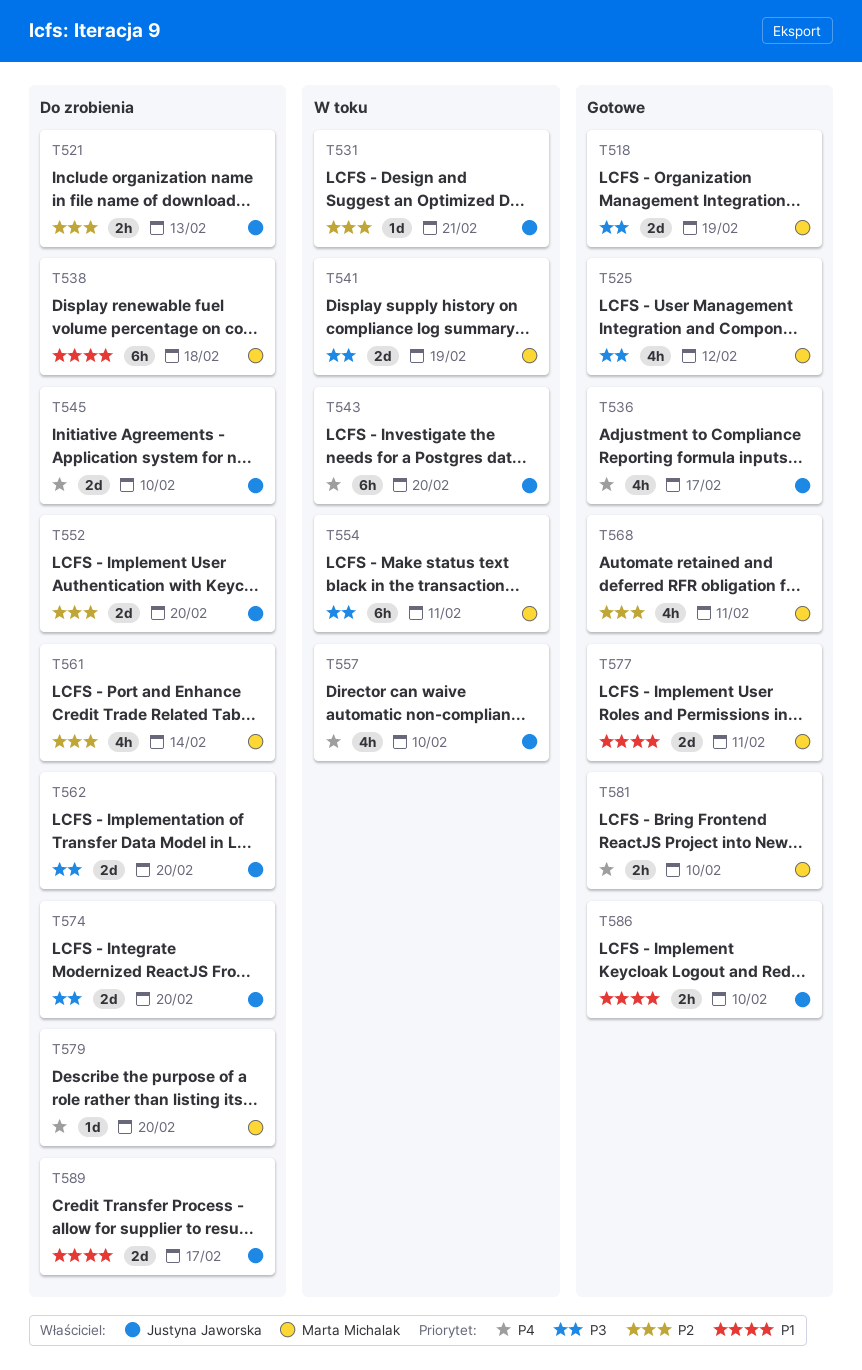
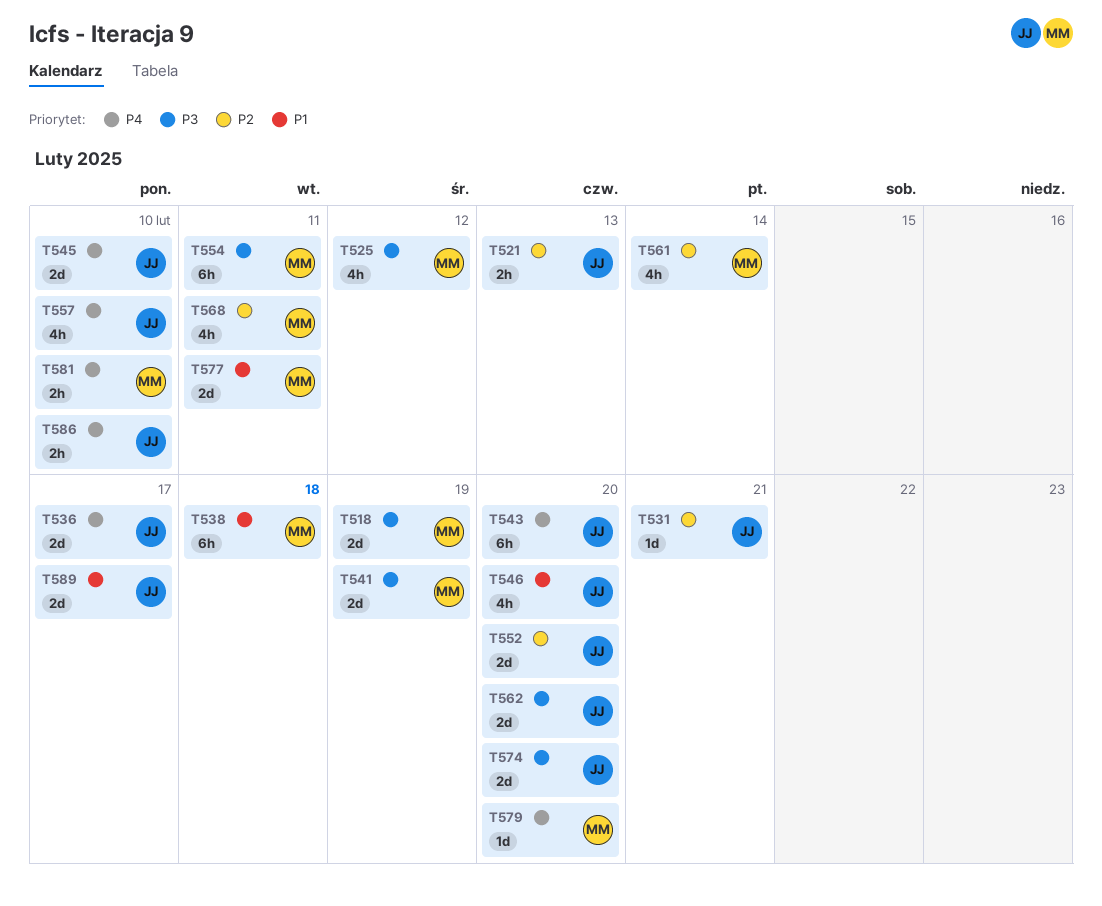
T536, estimate: 4h -> 2d
T546: none -> present
T586, priority: P1 -> P4

